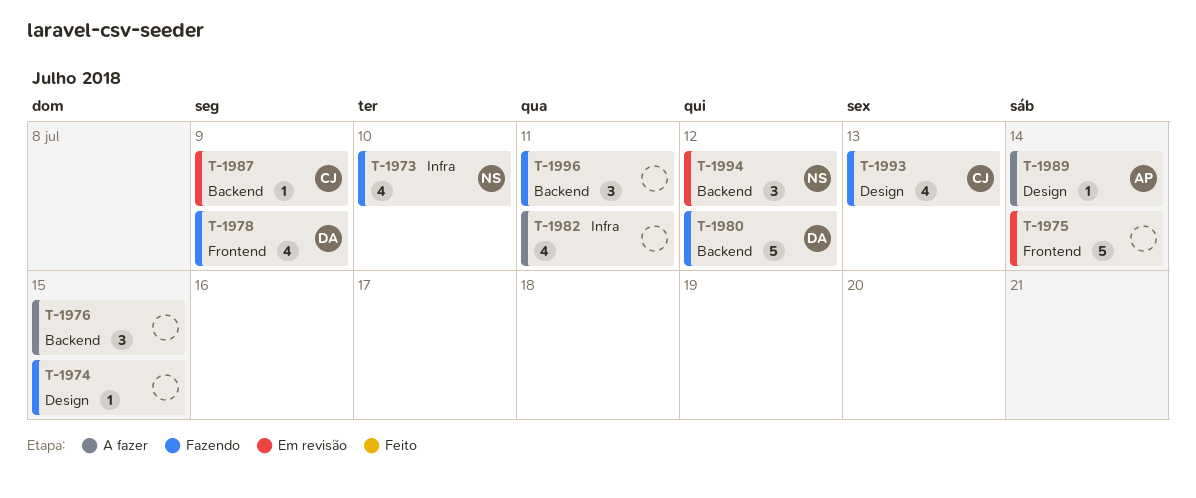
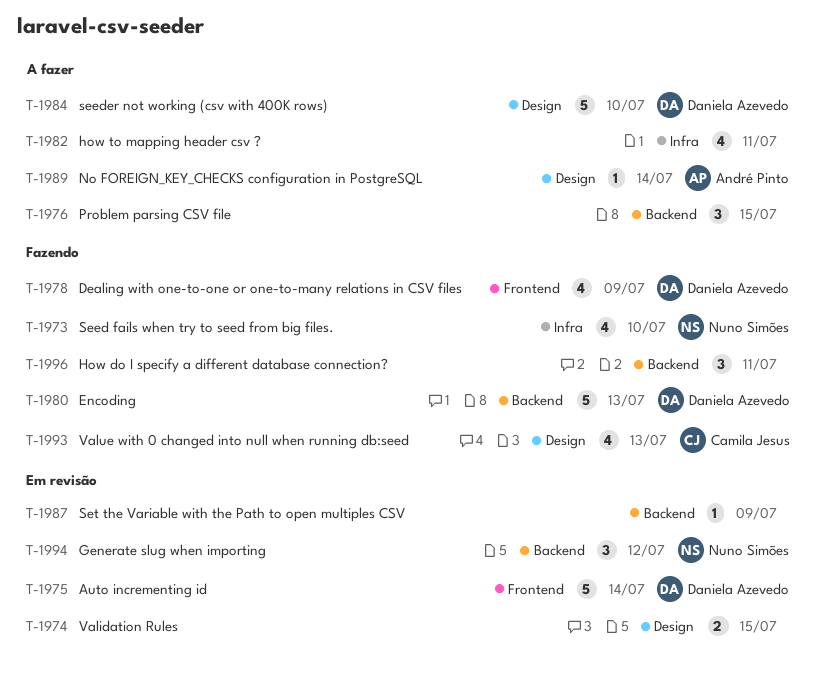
T-1974, status: Fazendo -> Em revisão
T-1974, estimate: 1 -> 2
T-1975, owner: none -> Daniela Azevedo
T-1980, due: Jul 12 -> Jul 13
T-1984: none -> present
T-1987, owner: Camila Jesus -> none

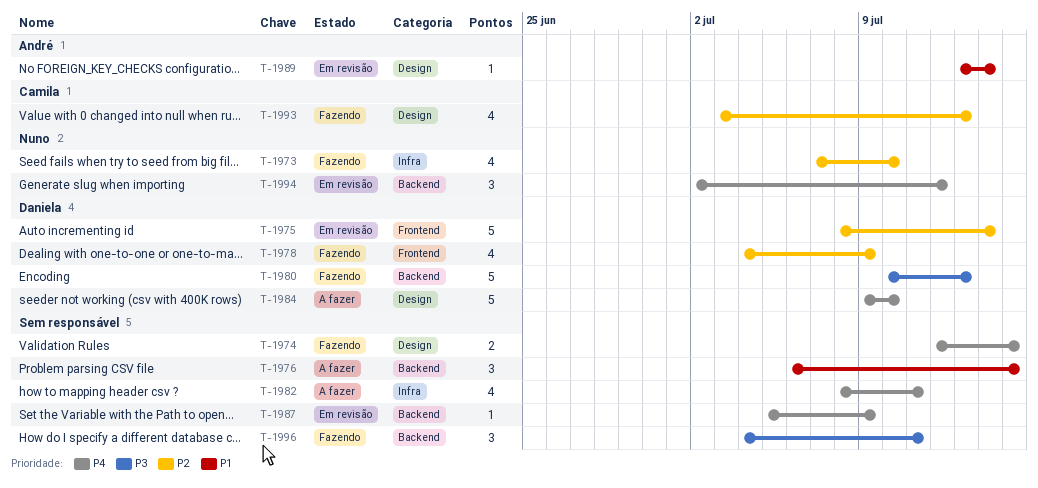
T-1974, status: Em revisão -> Fazendo
T-1989, status: A fazer -> Em revisão

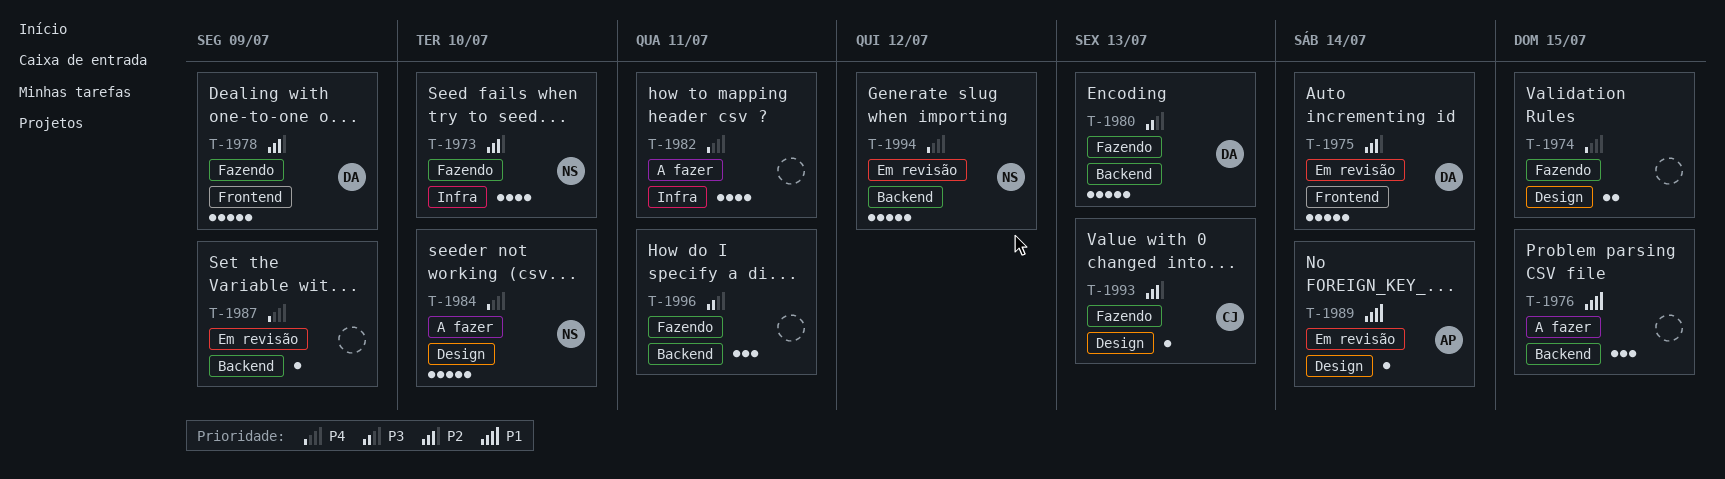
T-1978, estimate: 4 -> 5
T-1984, owner: Daniela -> Nuno
T-1993, estimate: 4 -> 1
T-1994, estimate: 3 -> 5

